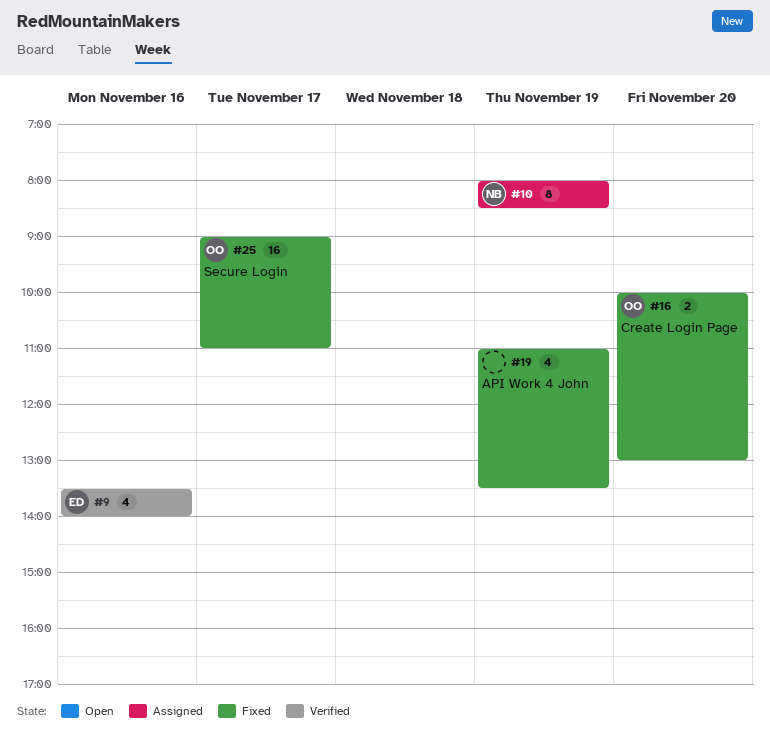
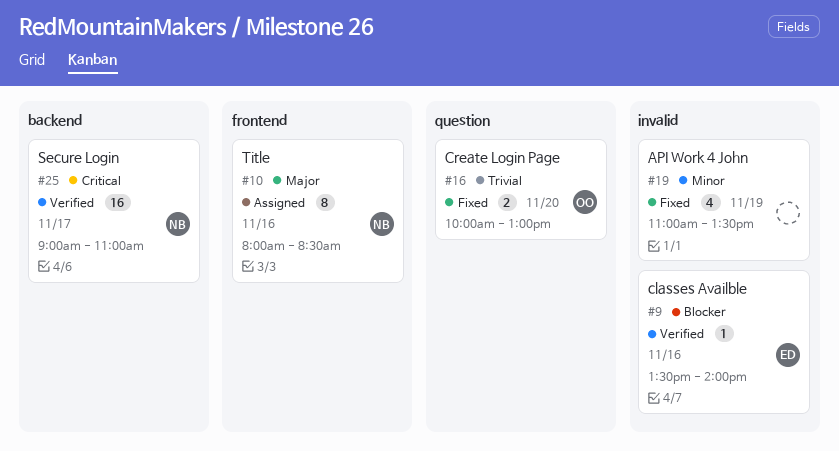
#9, estimate: 4 -> 1
#10, day: Nov 19 -> Nov 16
#25, status: Fixed -> Verified
#25, owner: OO -> NB

